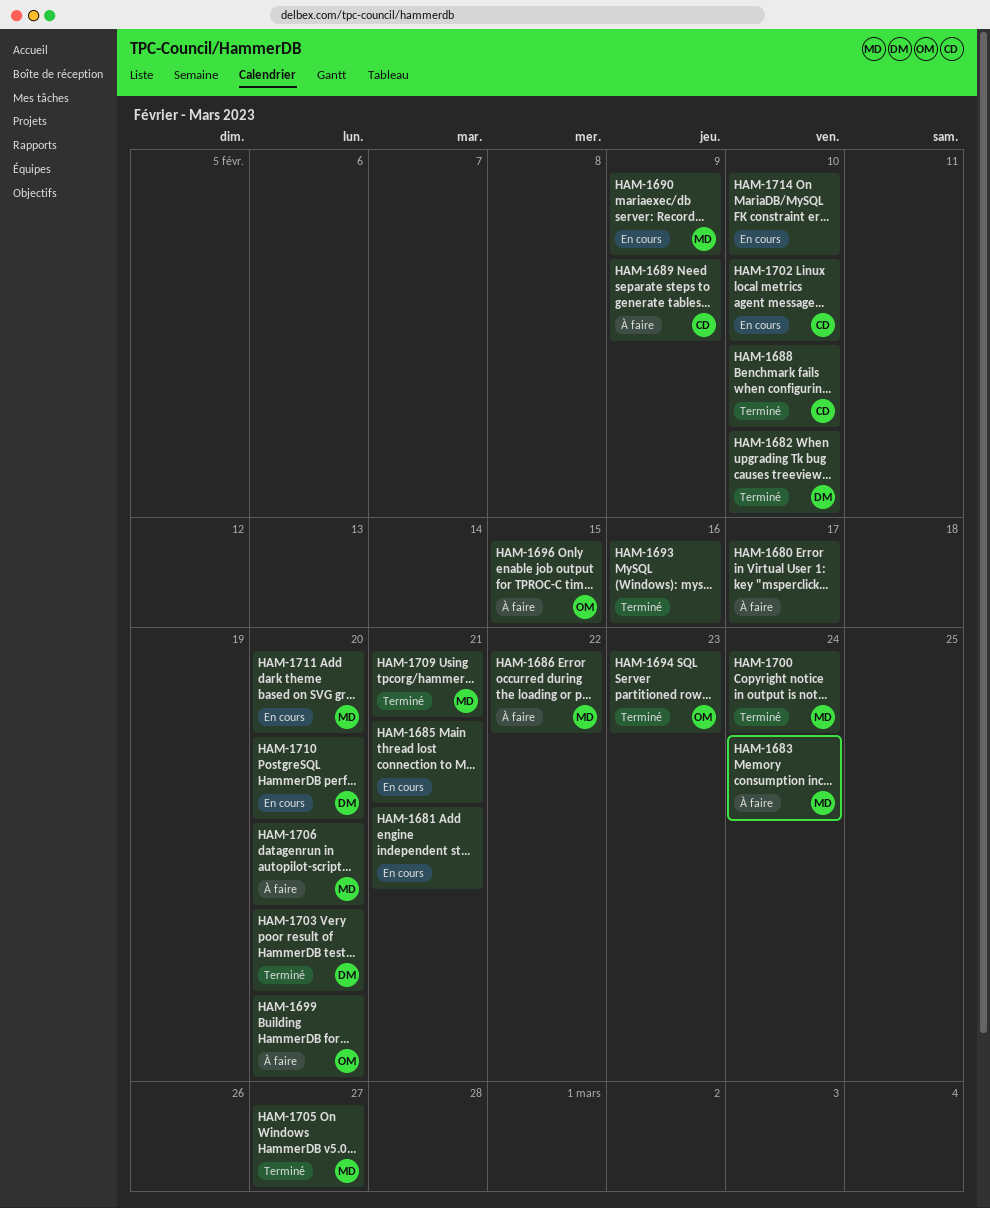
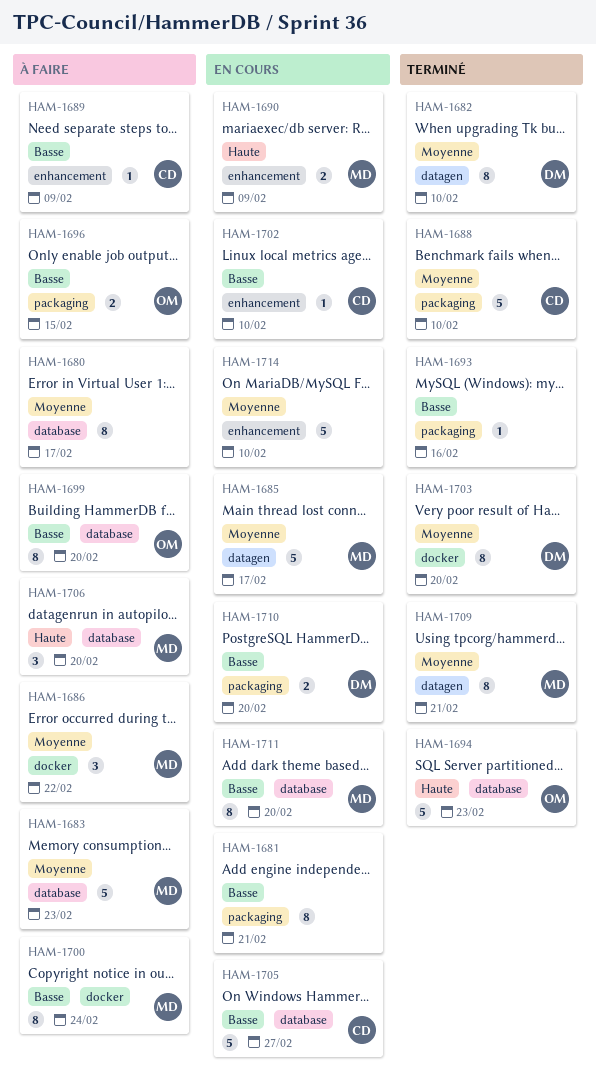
HAM-1683, due: Feb 24 -> Feb 23
HAM-1685, owner: none -> MD
HAM-1685, due: Feb 21 -> Feb 17
HAM-1700, status: Terminé -> À faire
HAM-1705, status: Terminé -> En cours
HAM-1705, owner: MD -> CD

